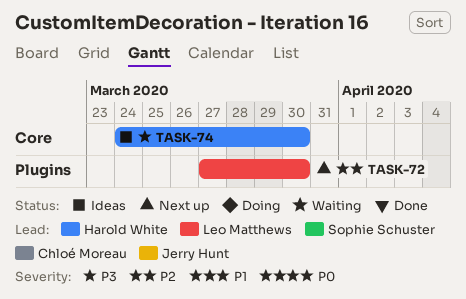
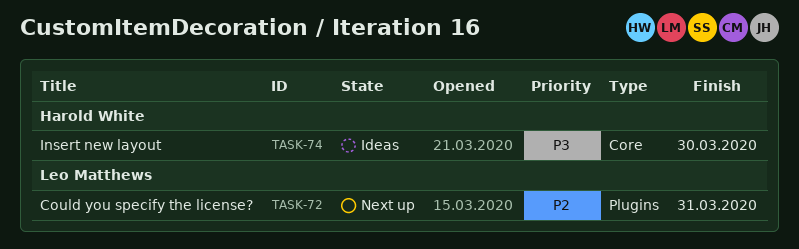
TASK-72, due: Mar 30 -> Mar 31

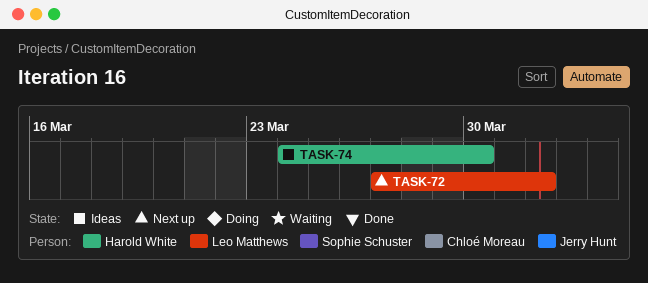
TASK-72, due: Mar 31 -> Apr 1

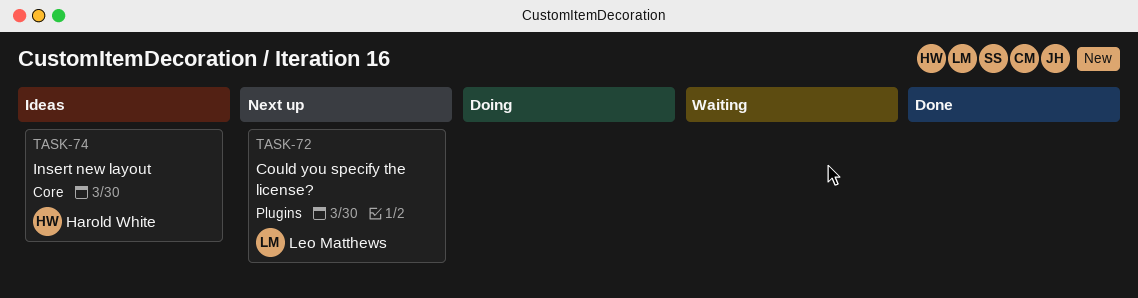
TASK-72, due: Apr 1 -> Mar 30

